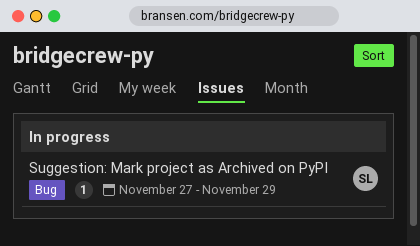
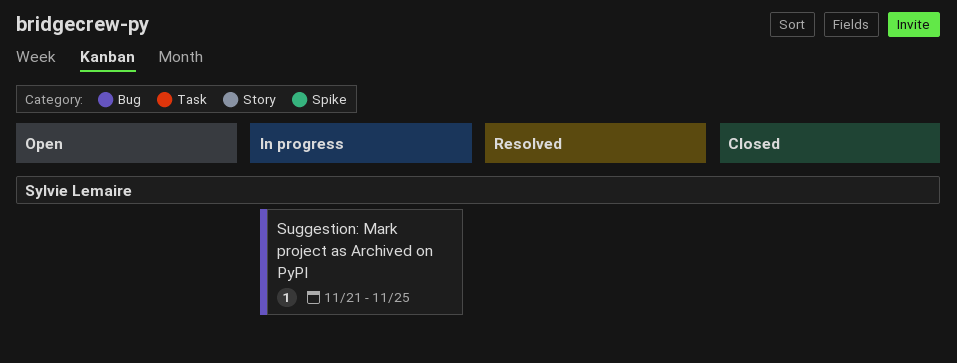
Suggestion: Mark project as Archived on PyPI, start: Nov 27 -> Nov 21
Suggestion: Mark project as Archived on PyPI, due: Nov 29 -> Nov 25

